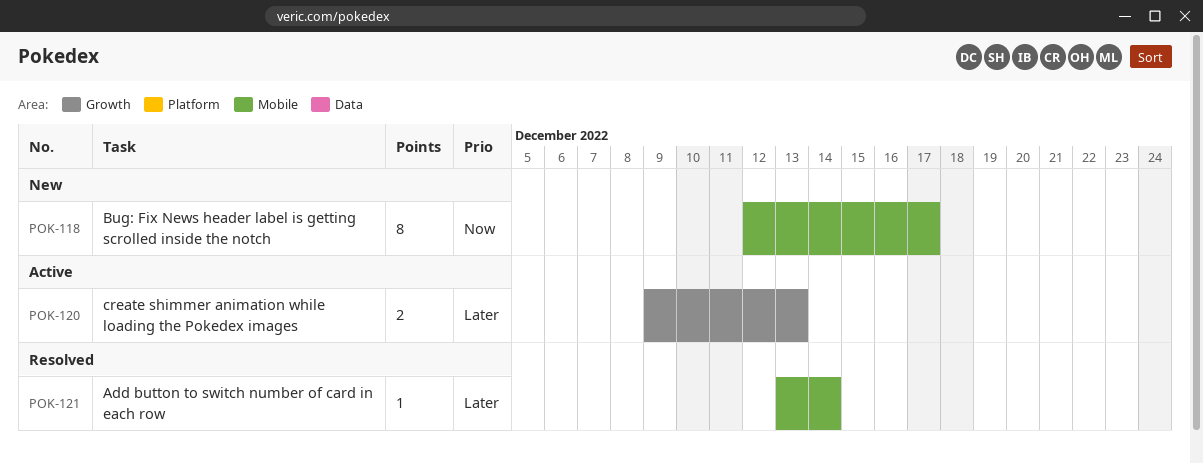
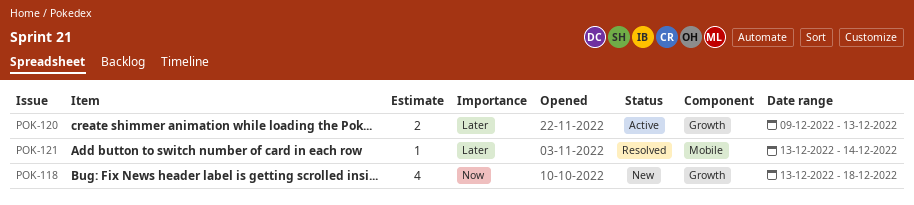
POK-118, label: Mobile -> Growth
POK-118, estimate: 8 -> 4
POK-118, start: Dec 12 -> Dec 13
POK-118, due: Dec 17 -> Dec 18

